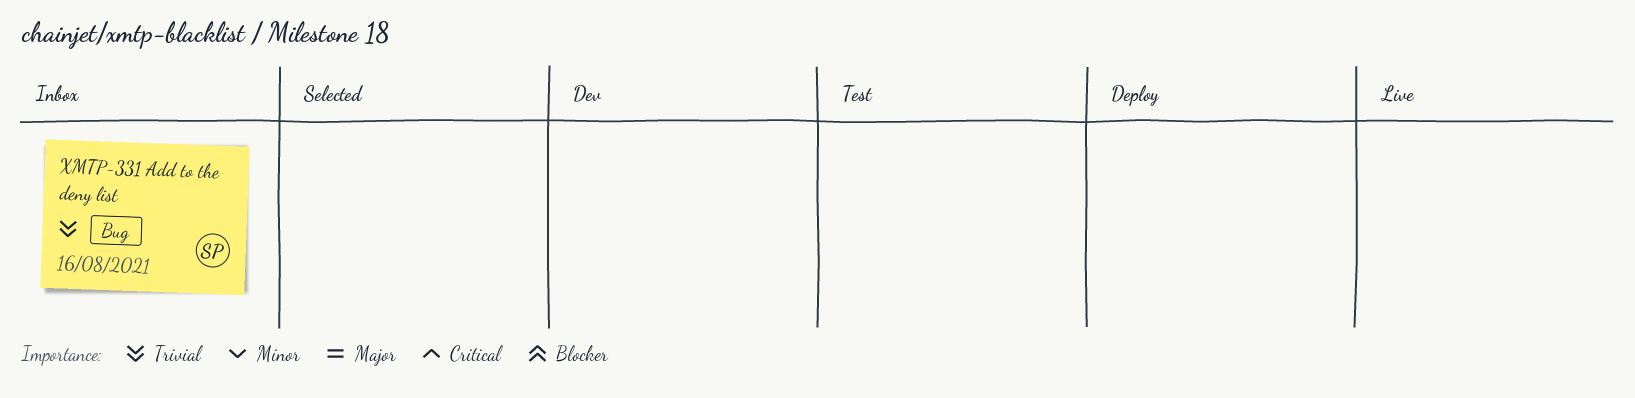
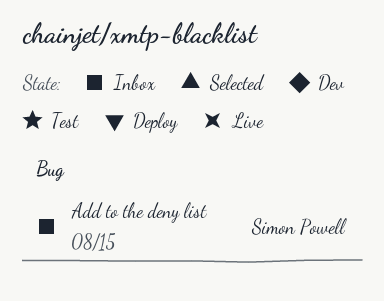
Add to the deny list, due: Aug 16 -> Aug 15

